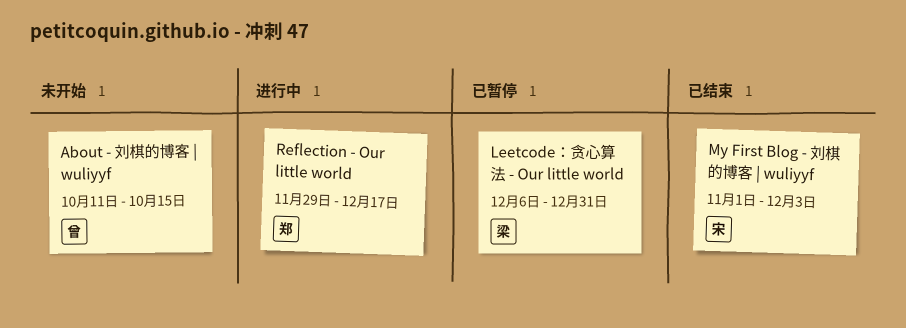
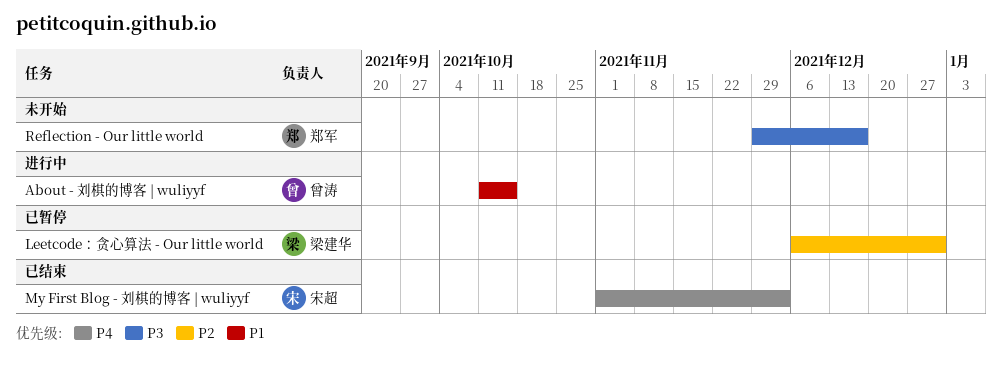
About - 刘棋的博客 | wuliyyf, status: 未开始 -> 进行中
Reflection - Our little world, status: 进行中 -> 未开始

